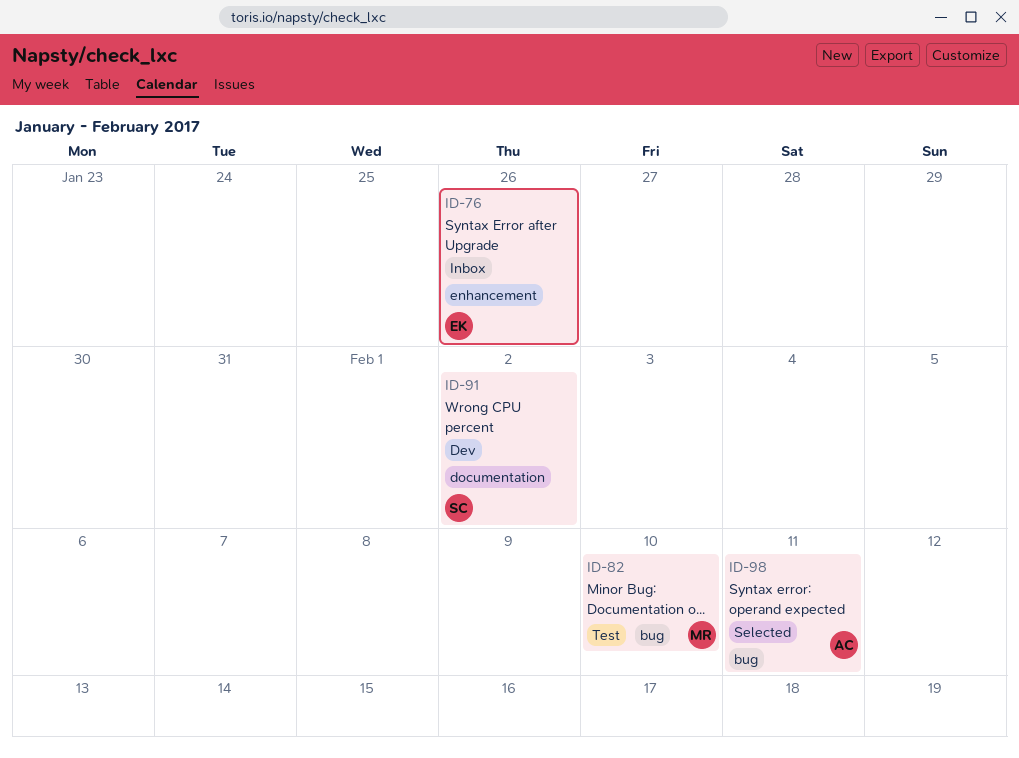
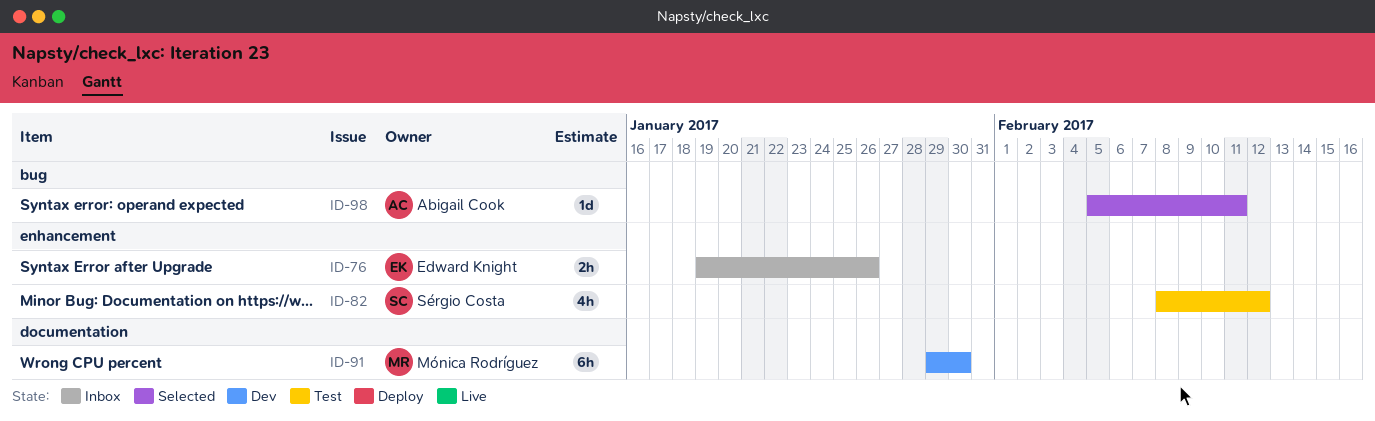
ID-82, owner: Mónica Rodríguez -> Sérgio Costa
ID-82, label: bug -> enhancement
ID-82, due: Feb 10 -> Feb 12
ID-91, owner: Sérgio Costa -> Mónica Rodríguez
ID-91, due: Feb 2 -> Jan 30

